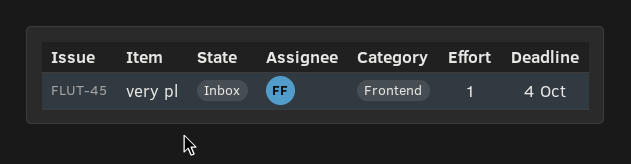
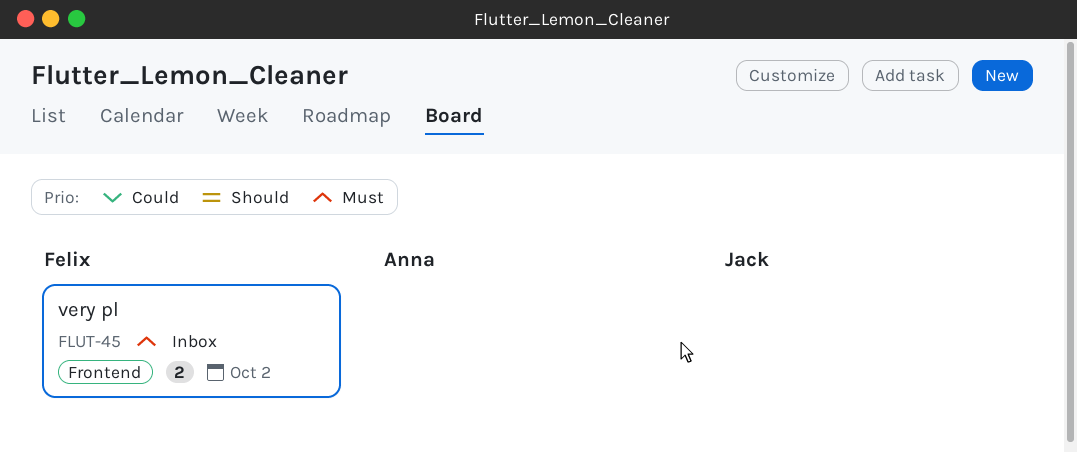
FLUT-45, estimate: 1 -> 2
FLUT-45, due: Oct 4 -> Oct 2

